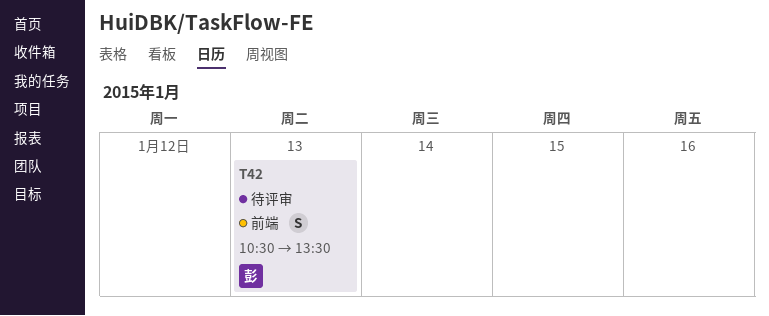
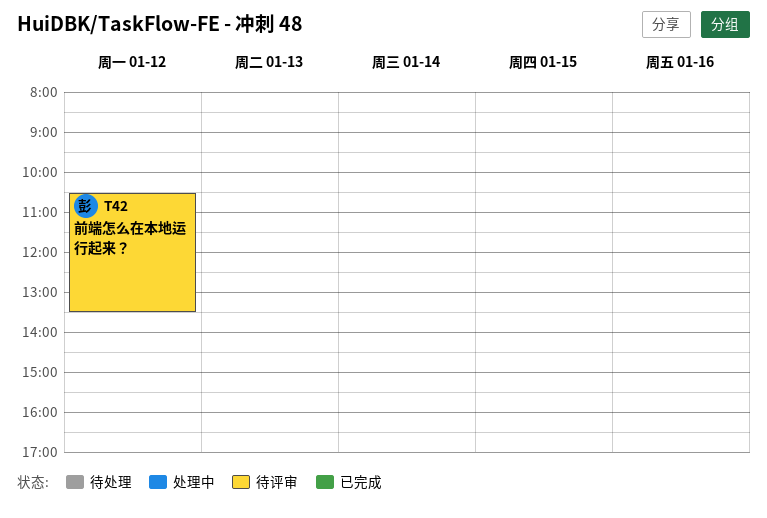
T42, day: Jan 13 -> Jan 12

